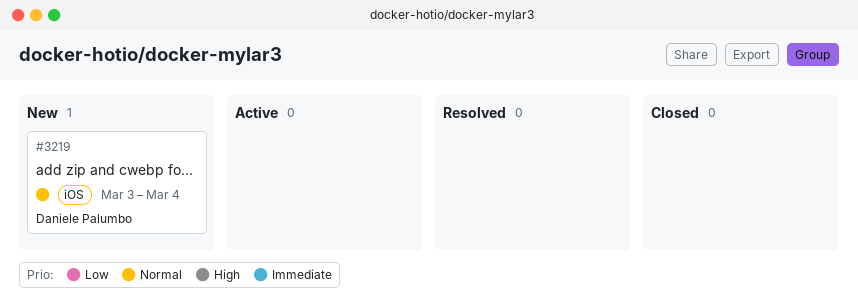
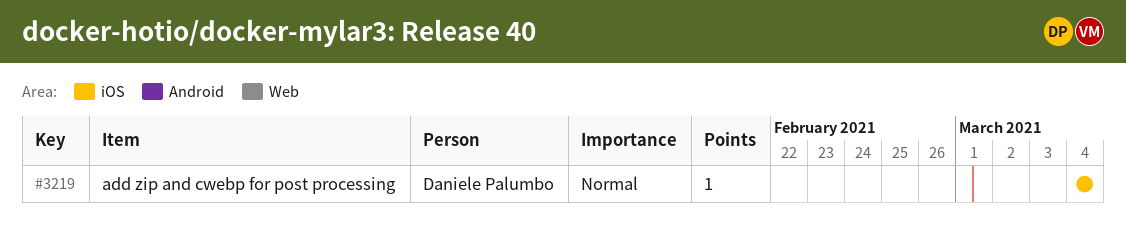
#3219, start: Mar 3 -> Mar 4

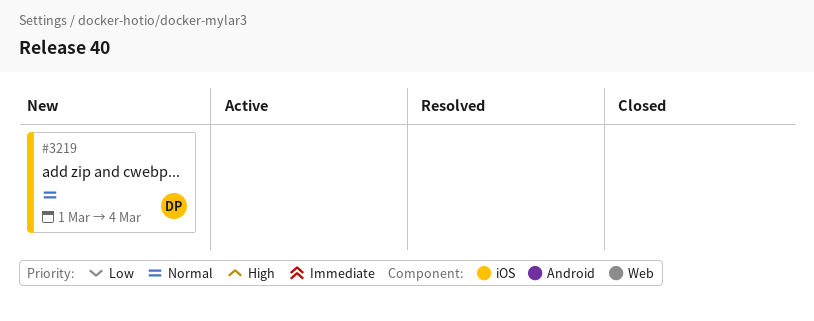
#3219, start: Mar 4 -> Mar 1

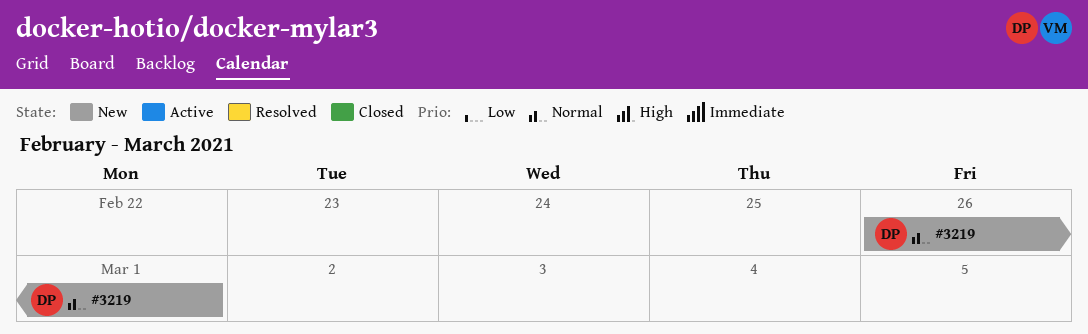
#3219, start: Mar 1 -> Feb 26
#3219, due: Mar 4 -> Mar 1

